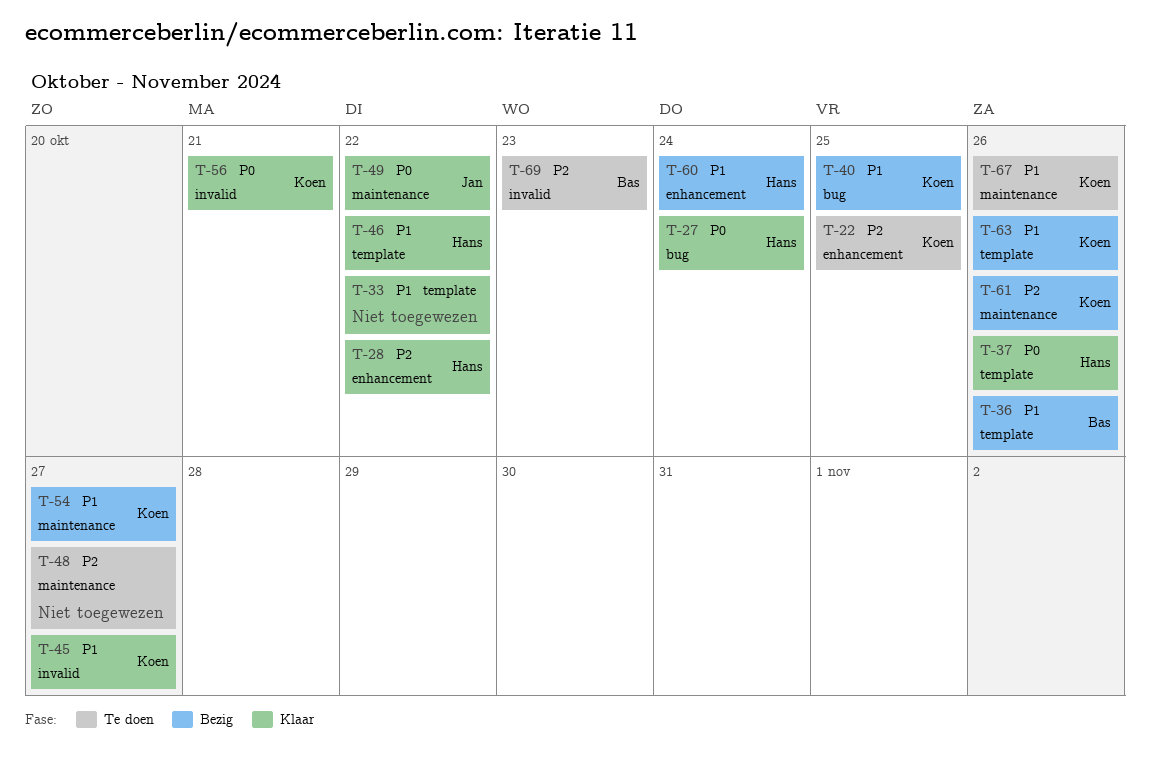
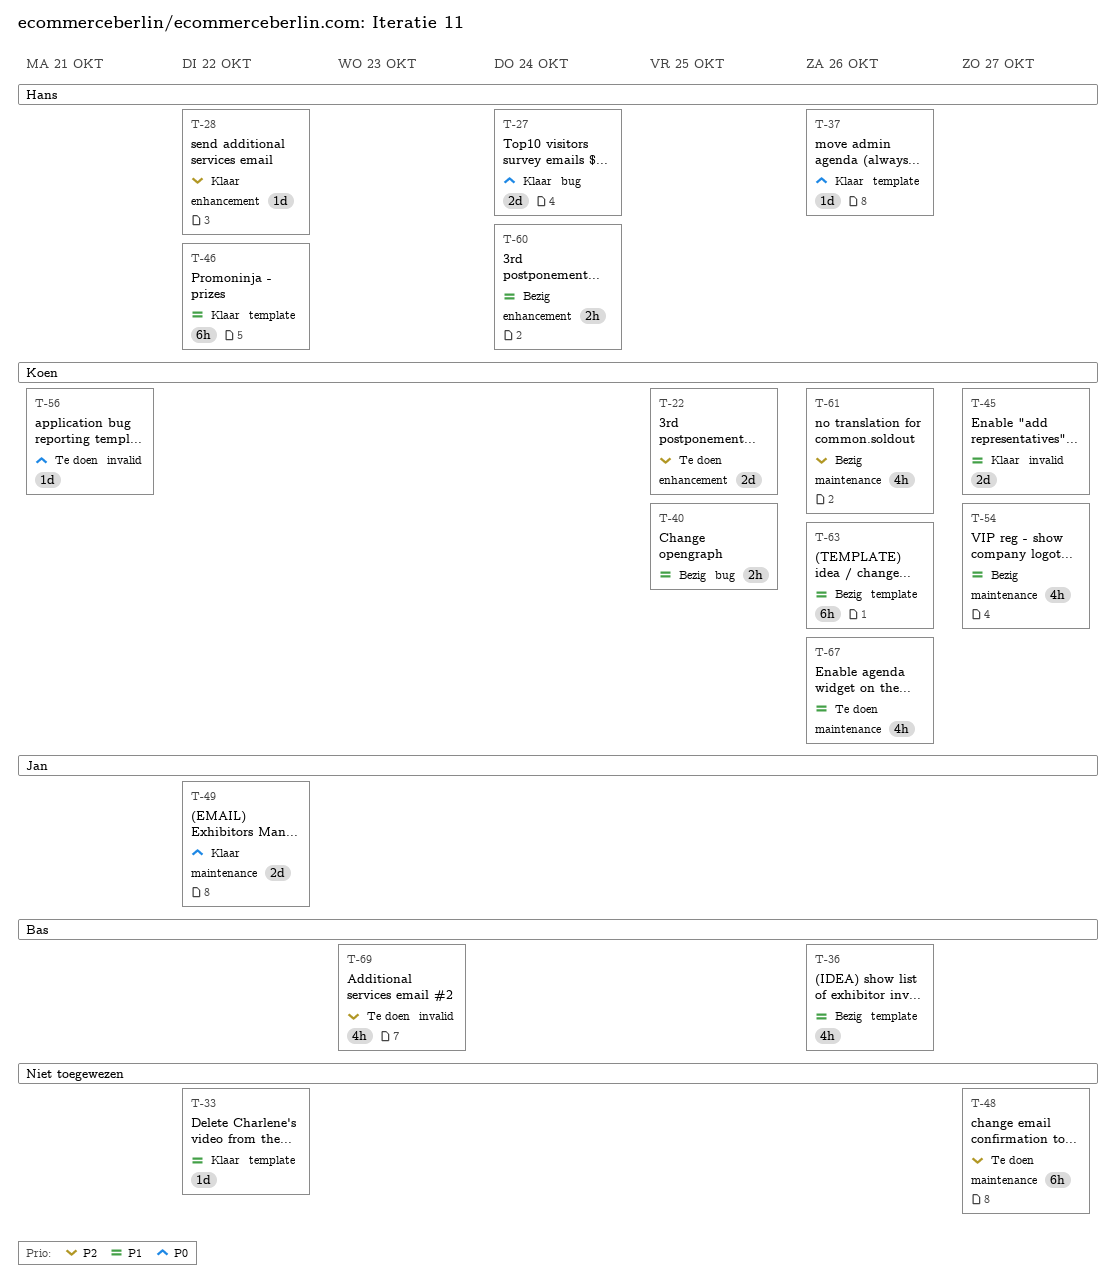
T-56, status: Klaar -> Te doen

